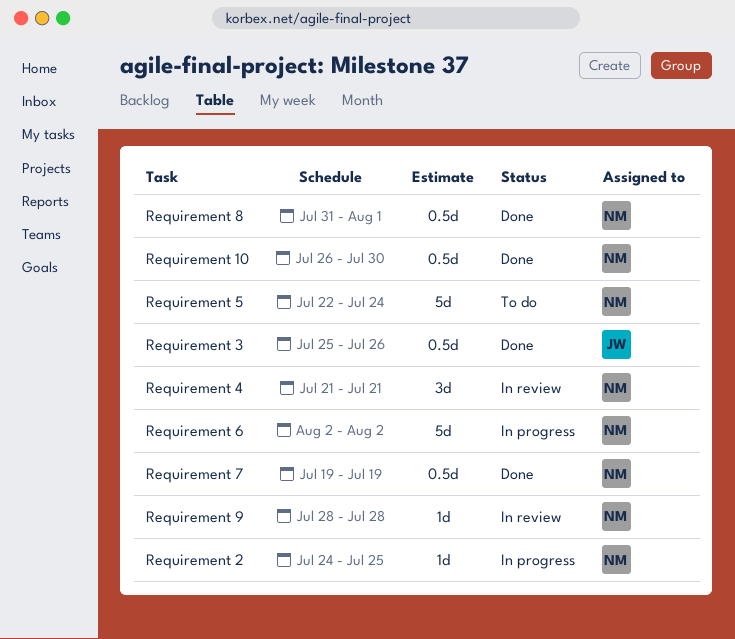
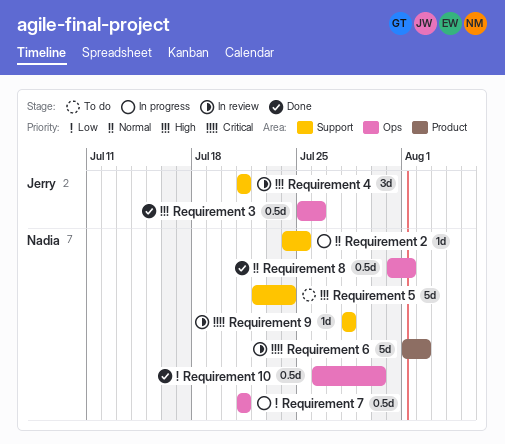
Requirement 4, owner: Nadia -> Jerry
Requirement 6, status: In progress -> In review
Requirement 6, start: Aug 2 -> Aug 1
Requirement 7, status: Done -> In progress
Requirement 7, start: Jul 19 -> Jul 21
Requirement 7, due: Jul 19 -> Jul 21

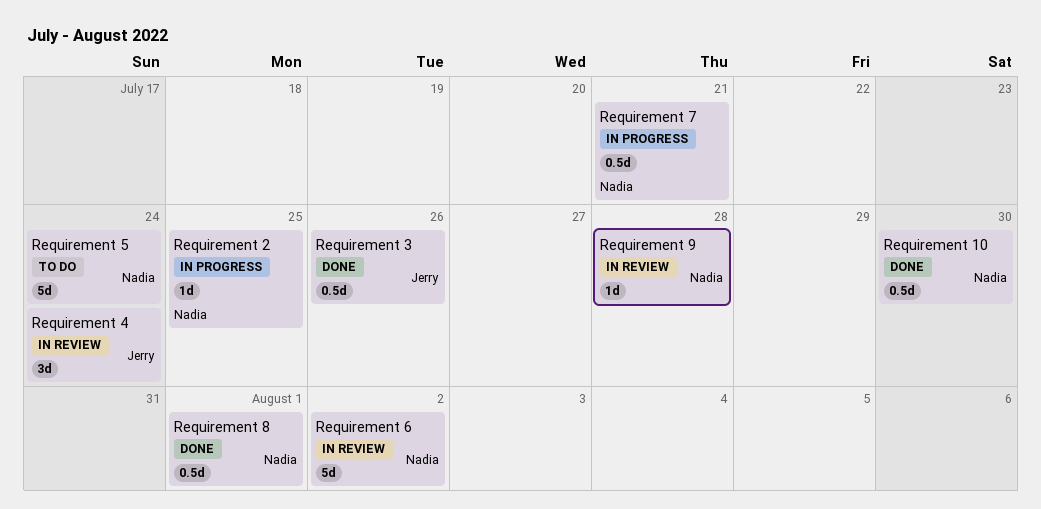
Requirement 4, due: Jul 21 -> Jul 24

